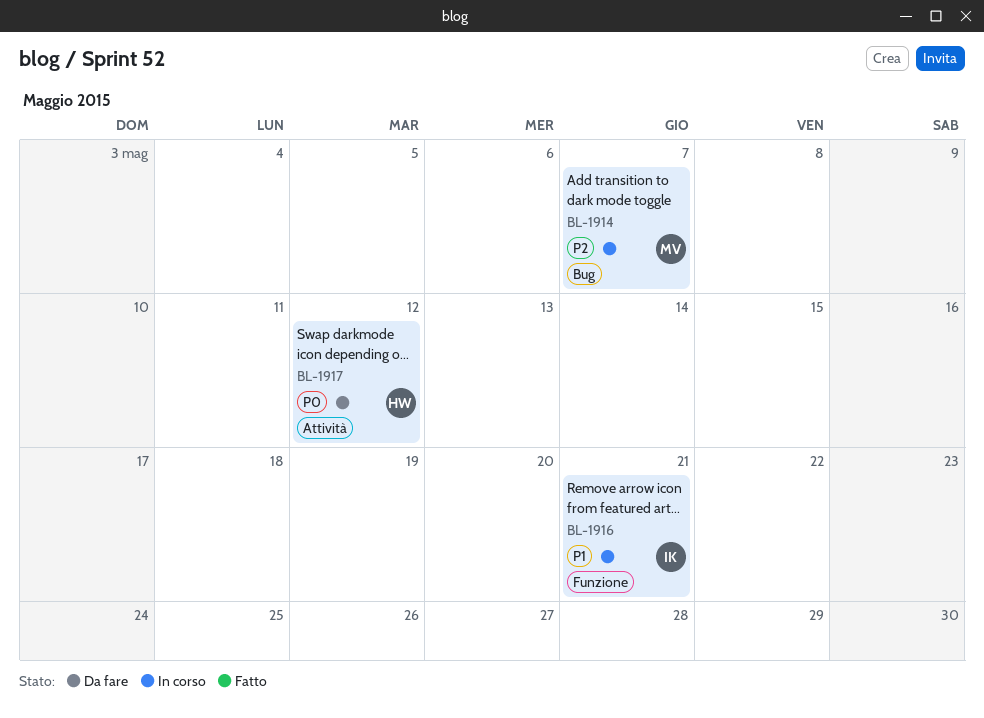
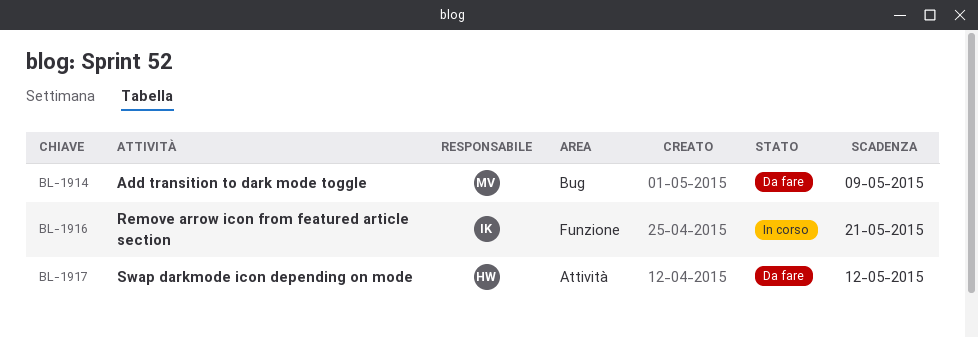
BL-1914, status: In corso -> Da fare
BL-1914, due: May 7 -> May 9

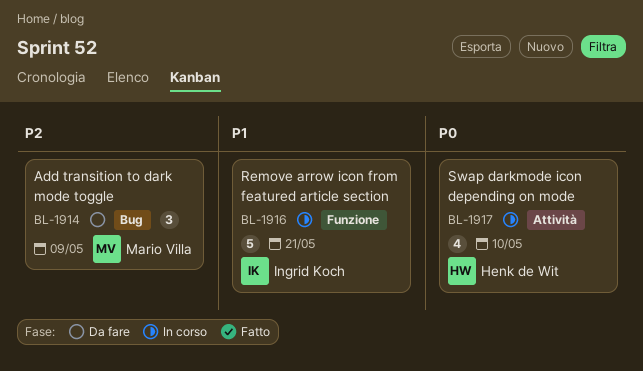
BL-1917, status: Da fare -> In corso
BL-1917, due: May 12 -> May 10

